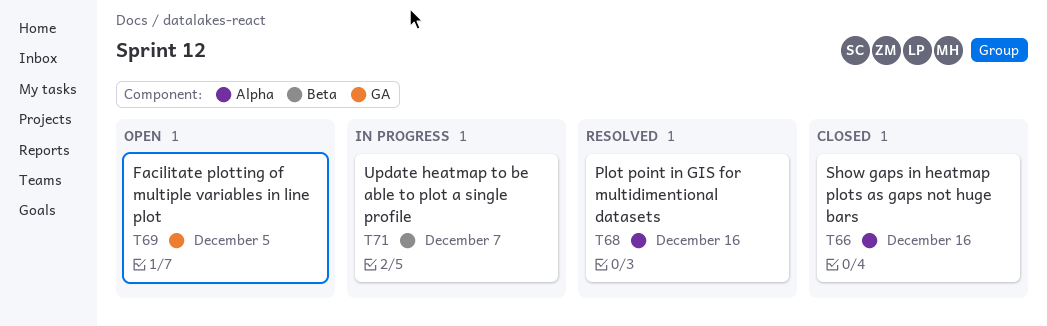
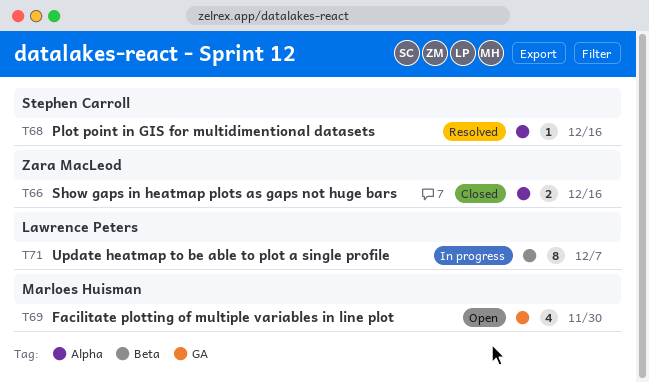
T69, due: Dec 5 -> Nov 30

